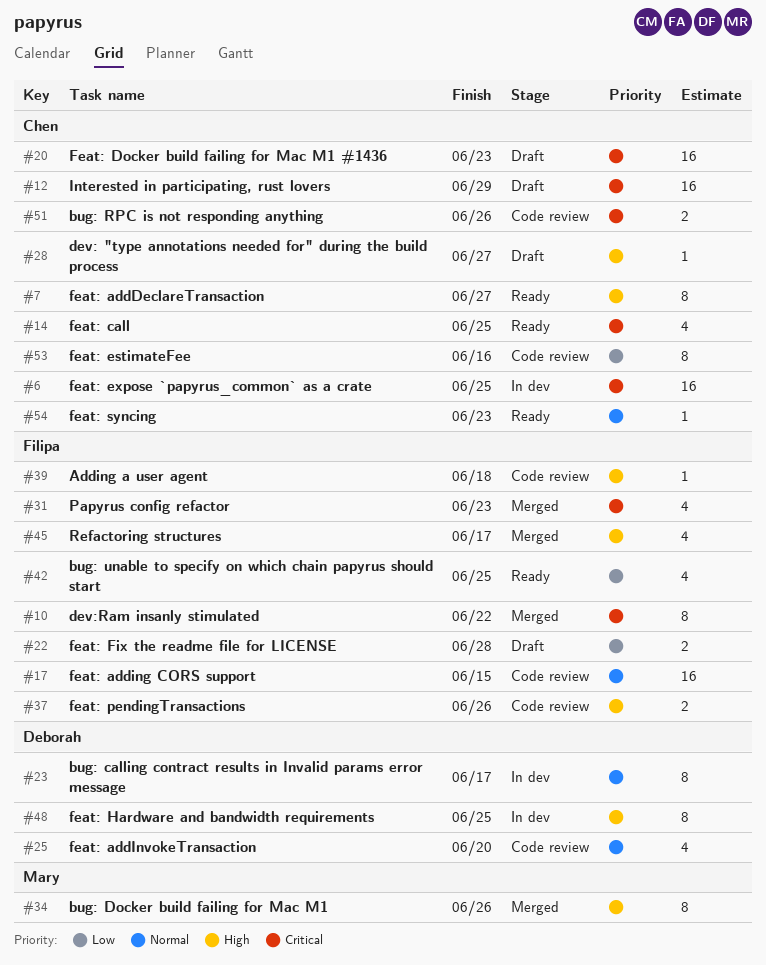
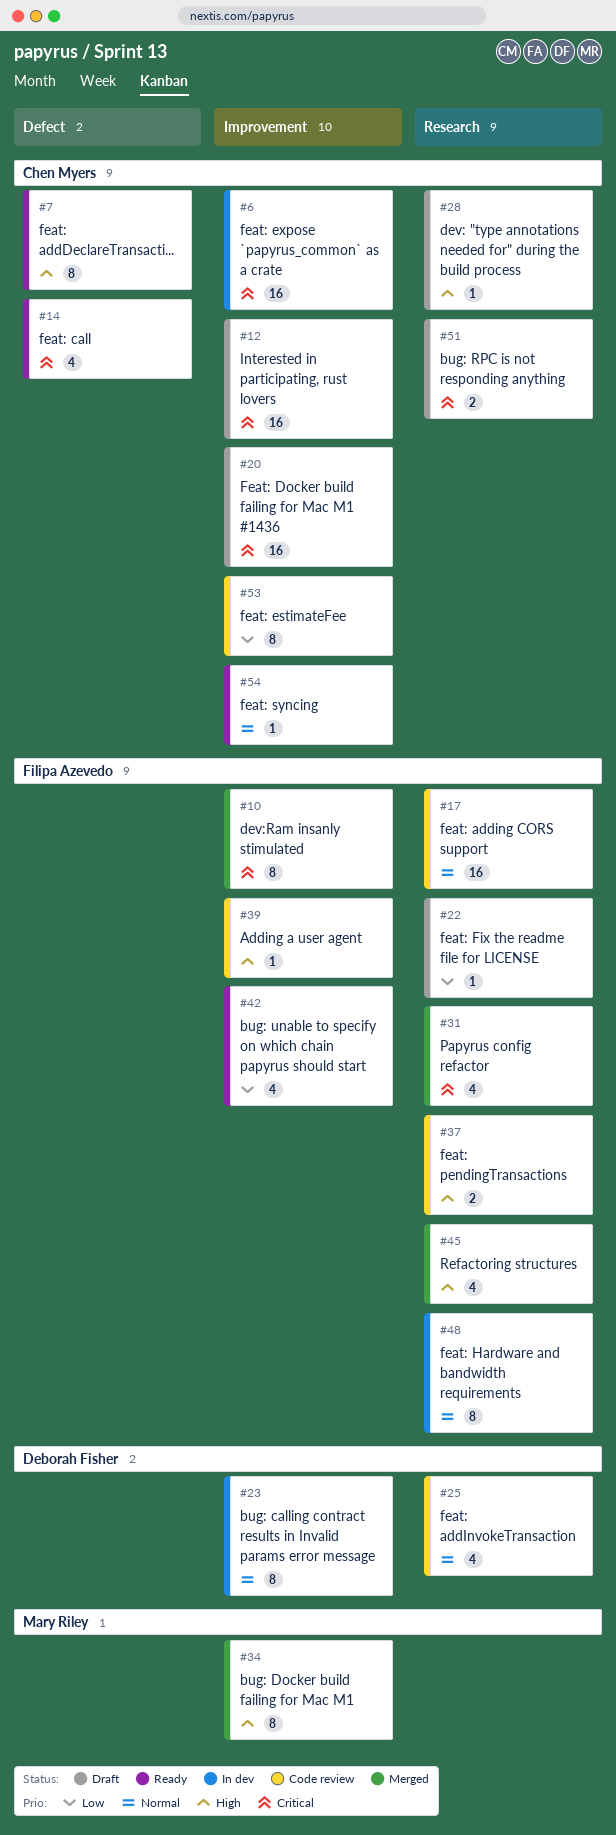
#22, estimate: 2 -> 1
#48, owner: Deborah Fisher -> Filipa Azevedo
#48, priority: High -> Normal
#51, status: Code review -> Draft

